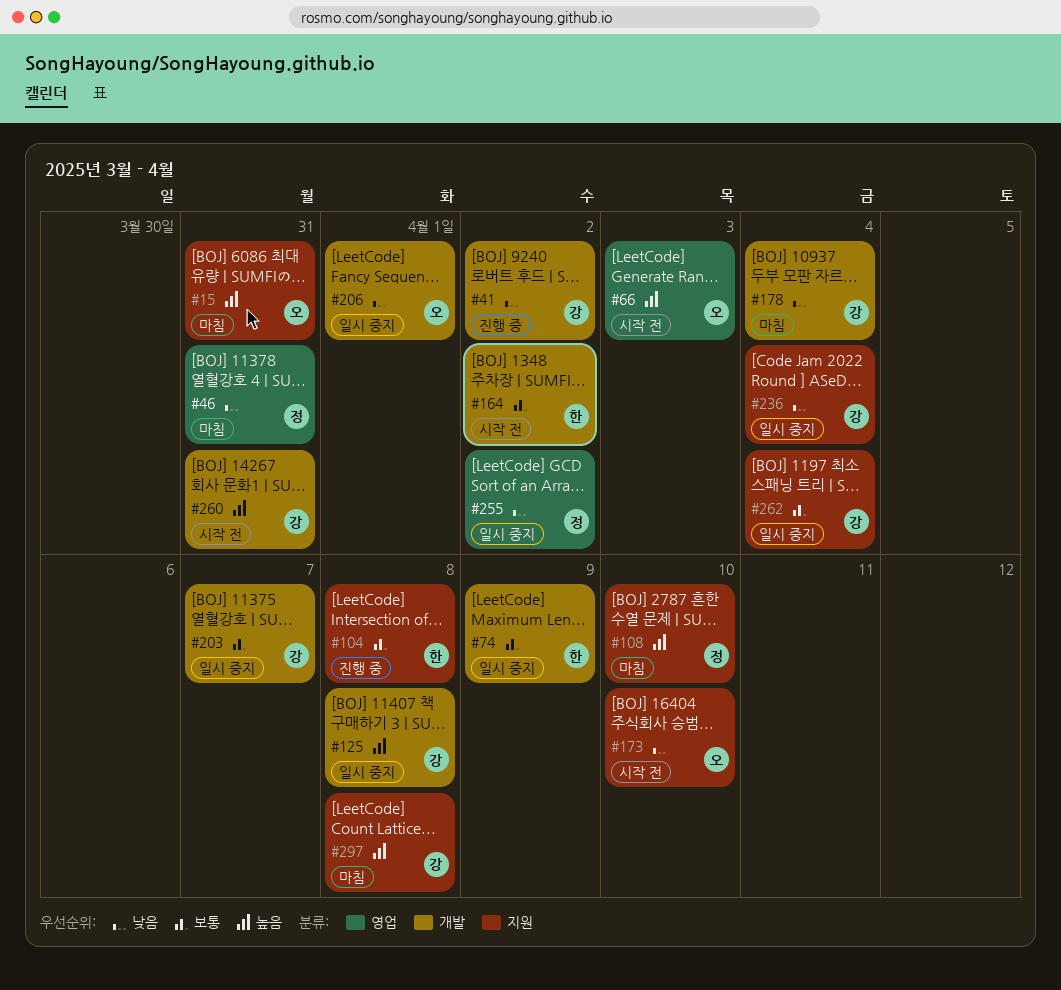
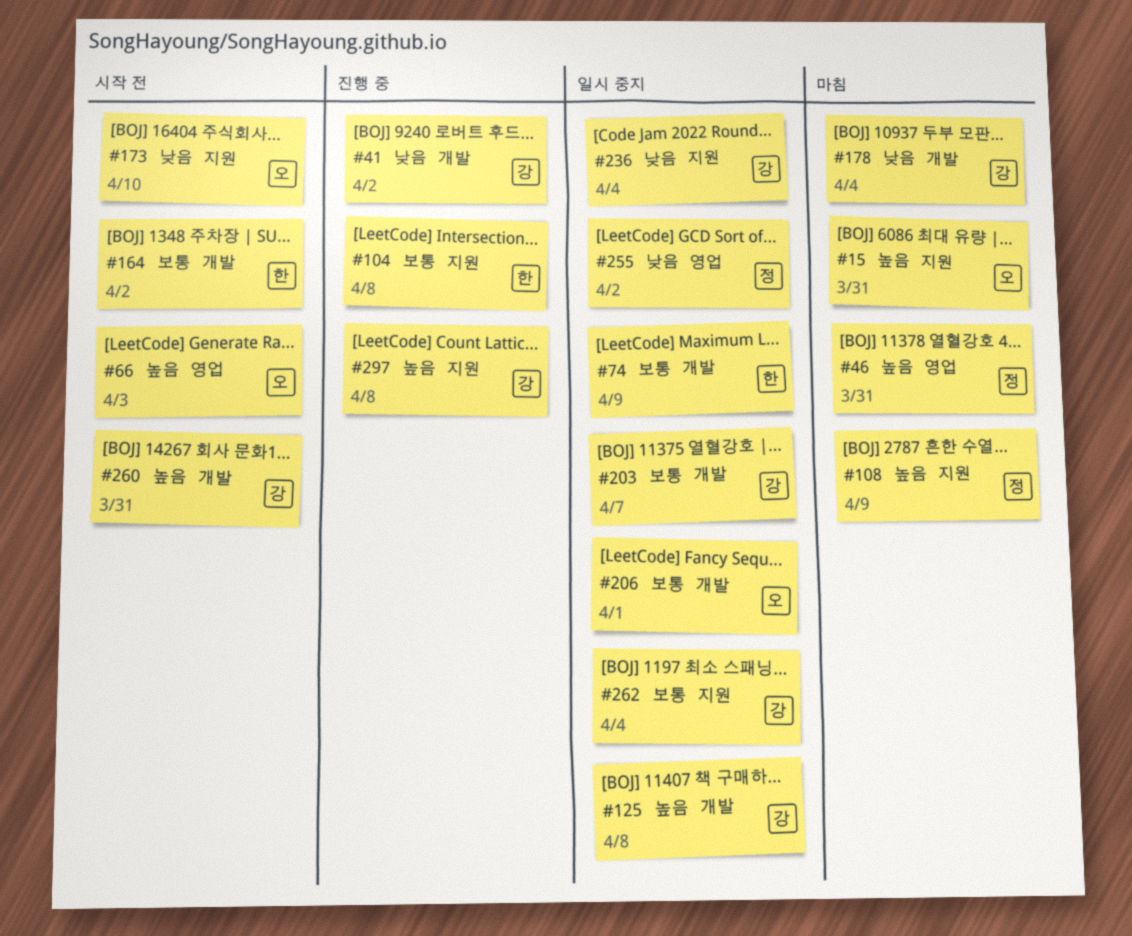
#46, priority: 낮음 -> 높음
#108, due: Apr 10 -> Apr 9
#206, priority: 낮음 -> 보통
#297, status: 마침 -> 진행 중

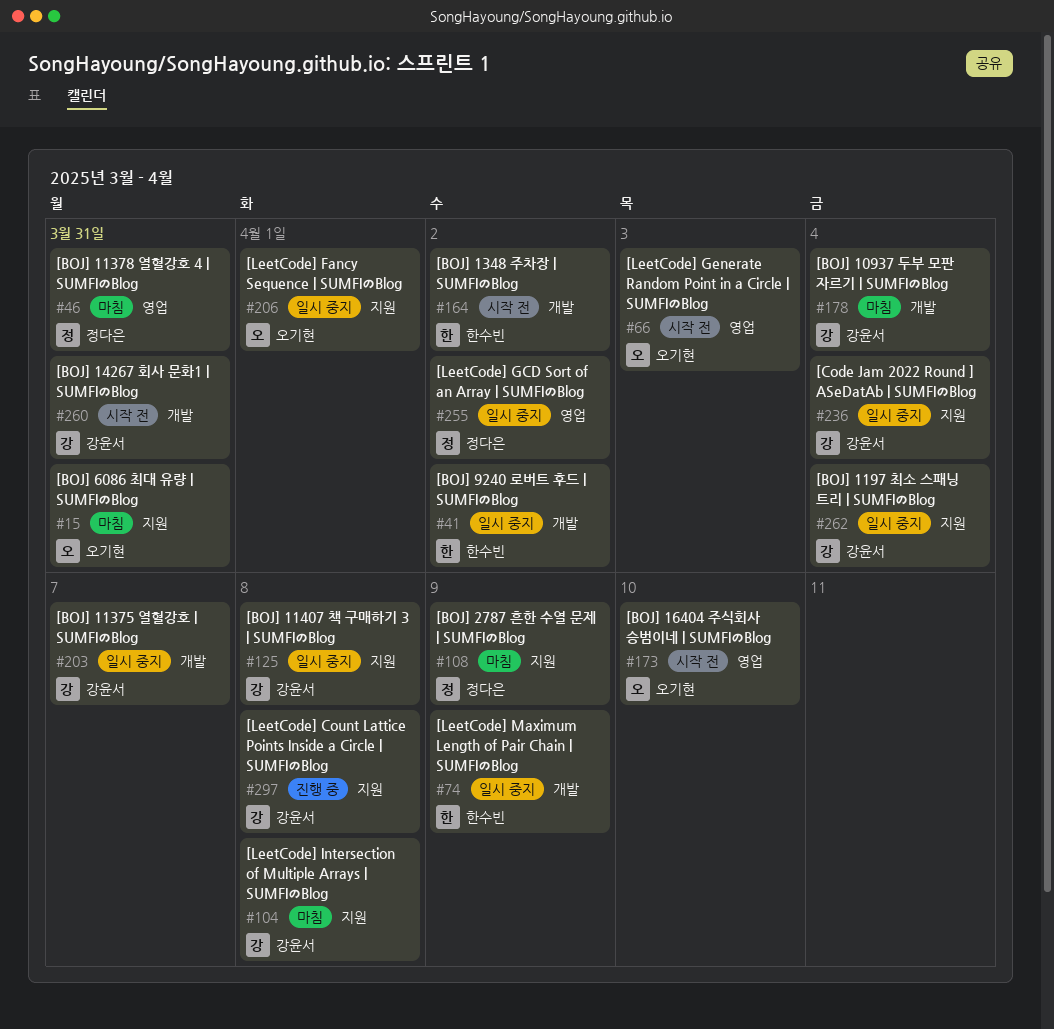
#41, status: 진행 중 -> 일시 중지
#41, owner: 강윤서 -> 한수빈
#104, status: 진행 중 -> 마침
#104, owner: 한수빈 -> 강윤서
#125, label: 개발 -> 지원
#173, label: 지원 -> 영업
#206, label: 개발 -> 지원

